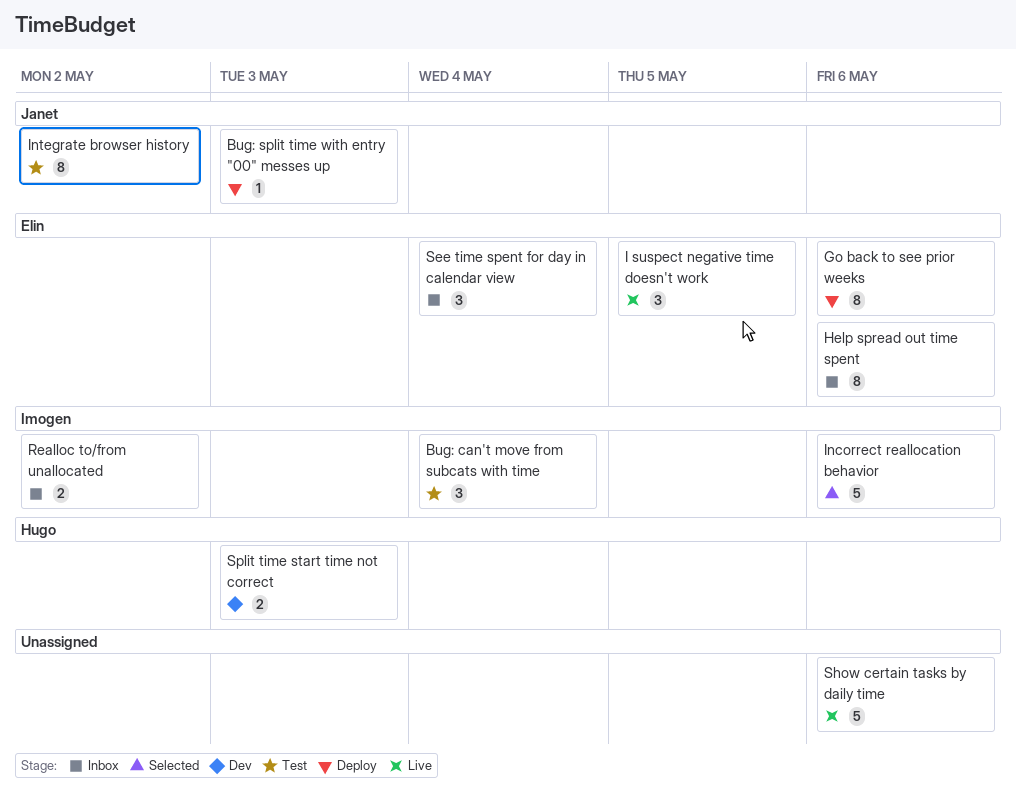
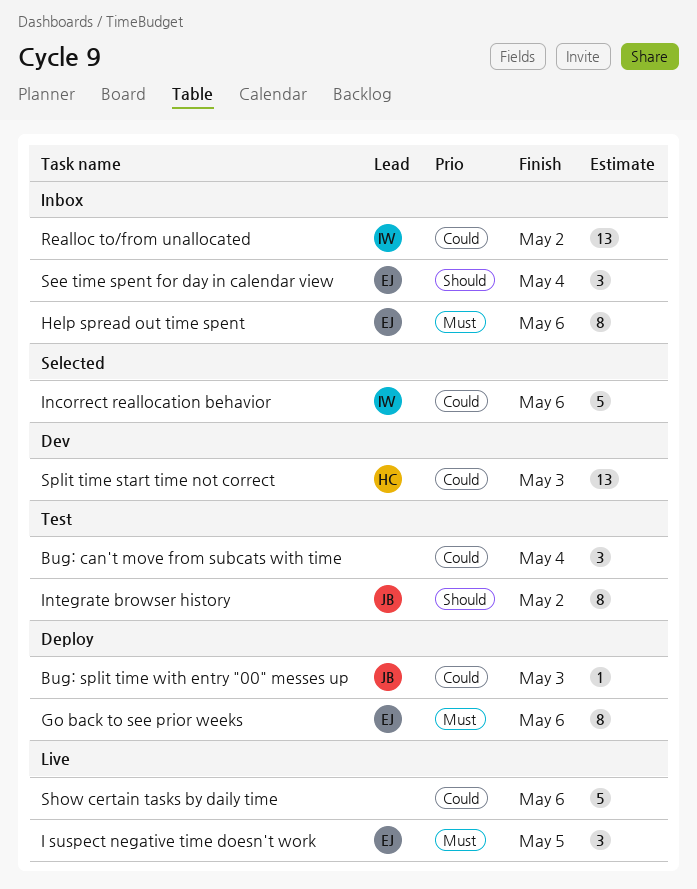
Bug: can't move from subcats with time, owner: Imogen -> none
Realloc to/from unallocated, estimate: 2 -> 13
Split time start time not correct, estimate: 2 -> 13

